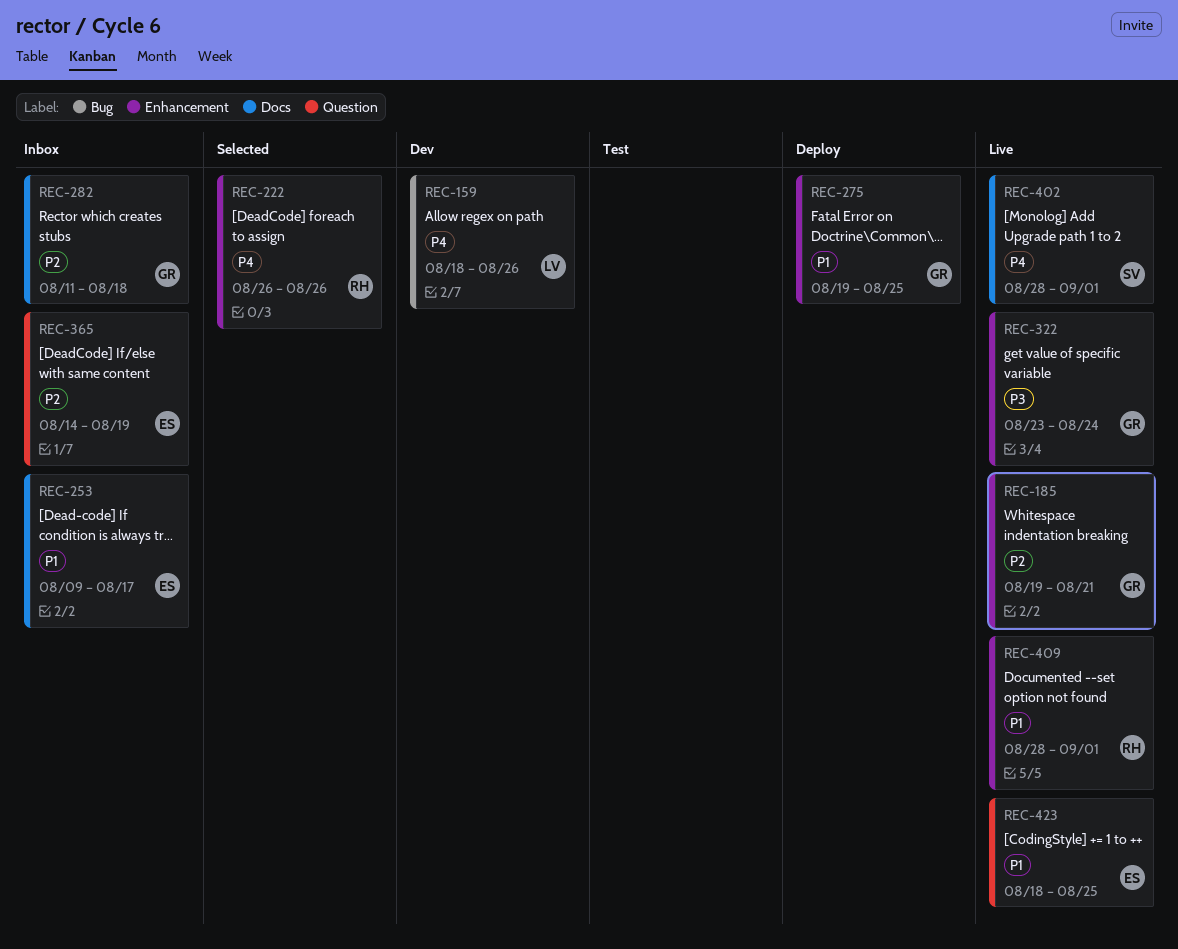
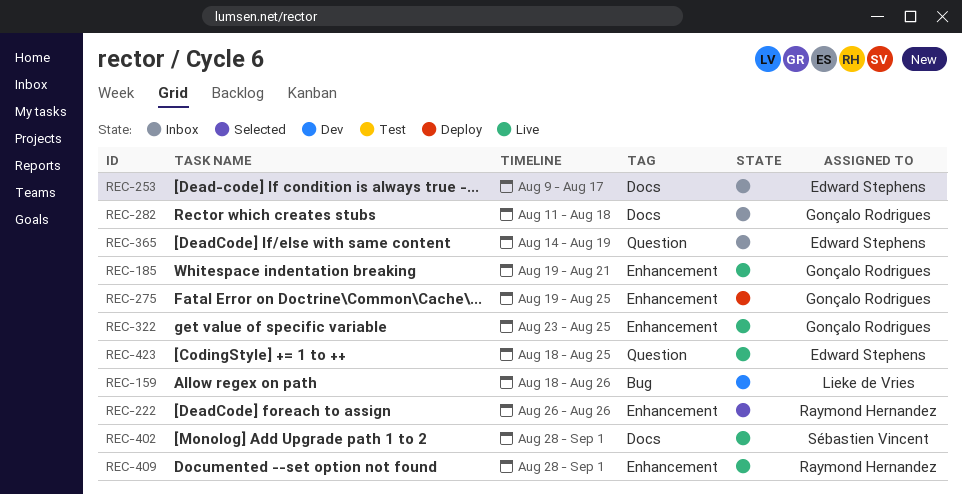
REC-322, due: Aug 24 -> Aug 25

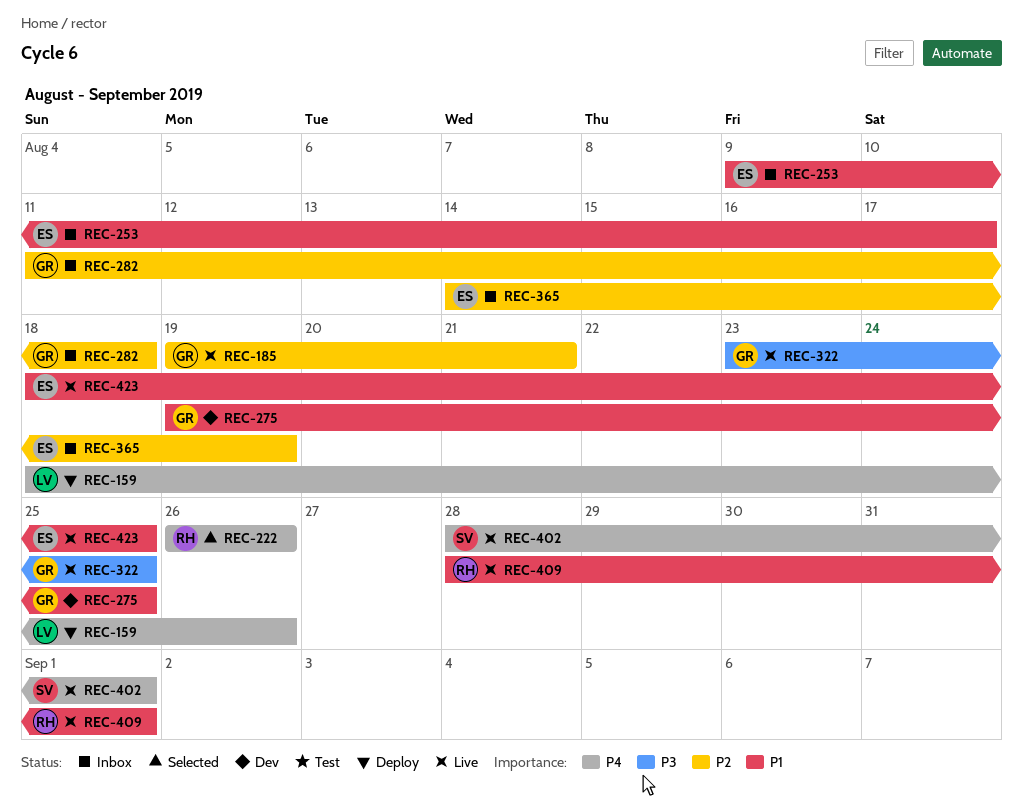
REC-159, status: Dev -> Deploy
REC-275, status: Deploy -> Dev

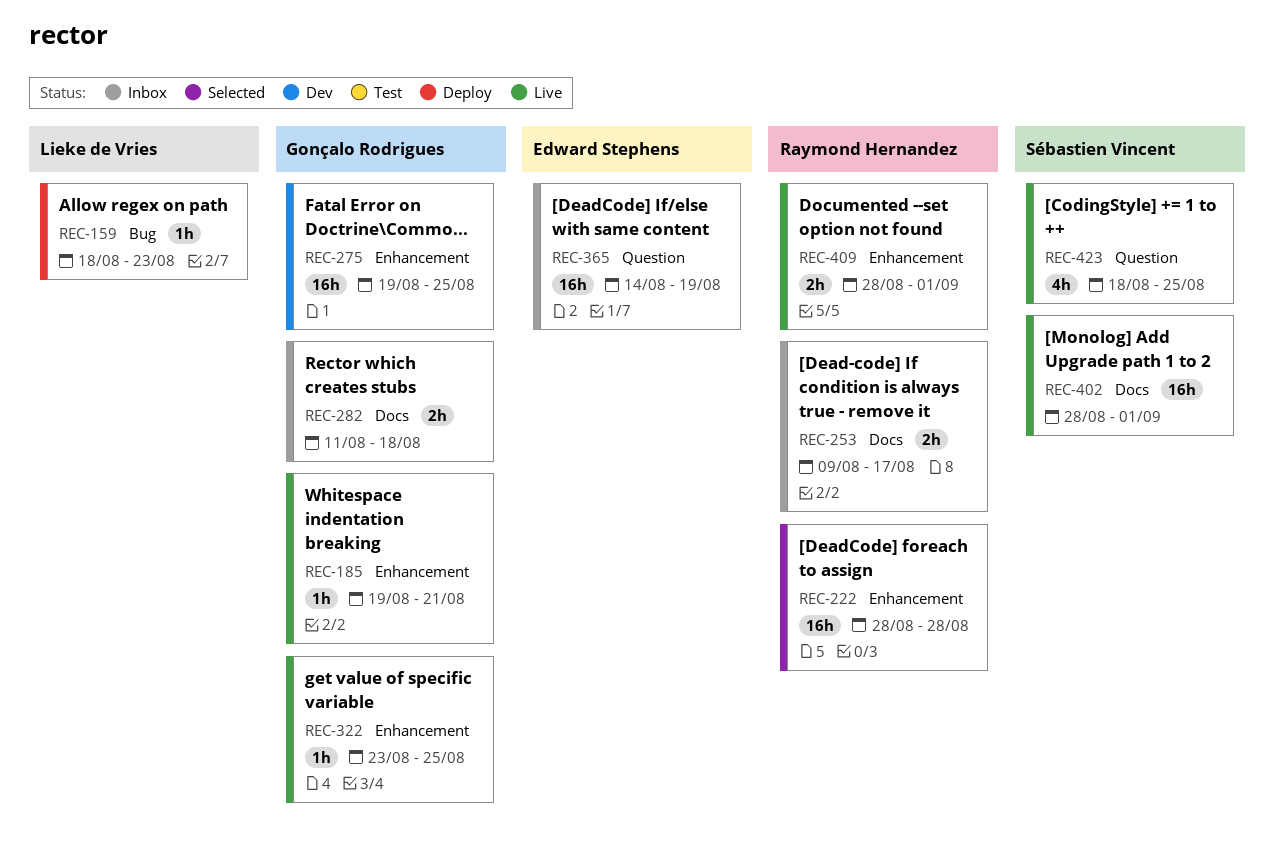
REC-159, due: Aug 26 -> Aug 23
REC-222, start: Aug 26 -> Aug 28
REC-222, due: Aug 26 -> Aug 28
REC-253, owner: Edward Stephens -> Raymond Hernandez
REC-423, owner: Edward Stephens -> Sébastien Vincent

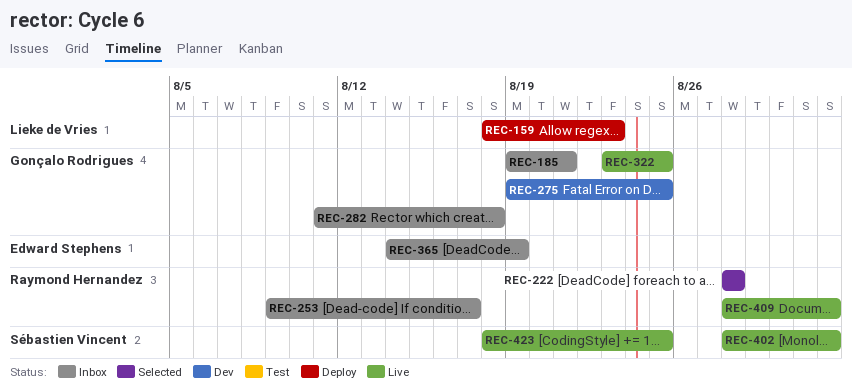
REC-185, status: Live -> Inbox

